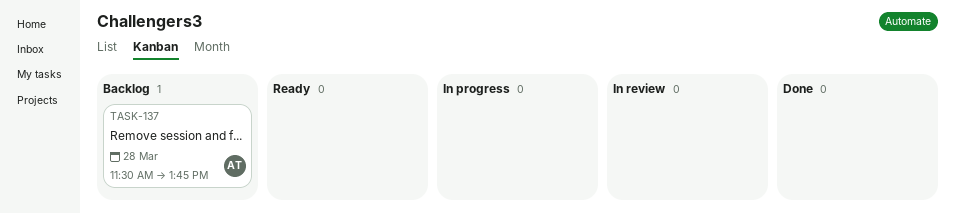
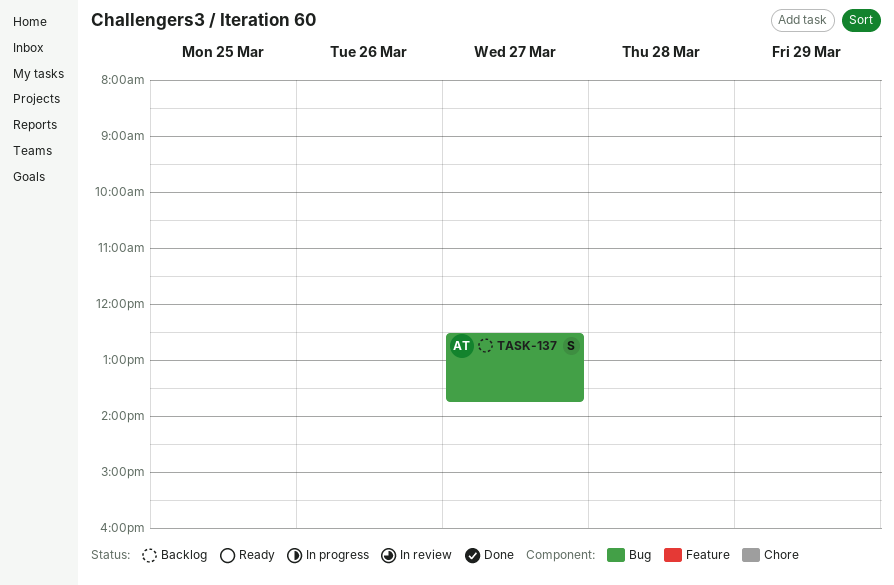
TASK-137, day: Mar 28 -> Mar 27
TASK-137, begins: 11:30 -> 12:30

